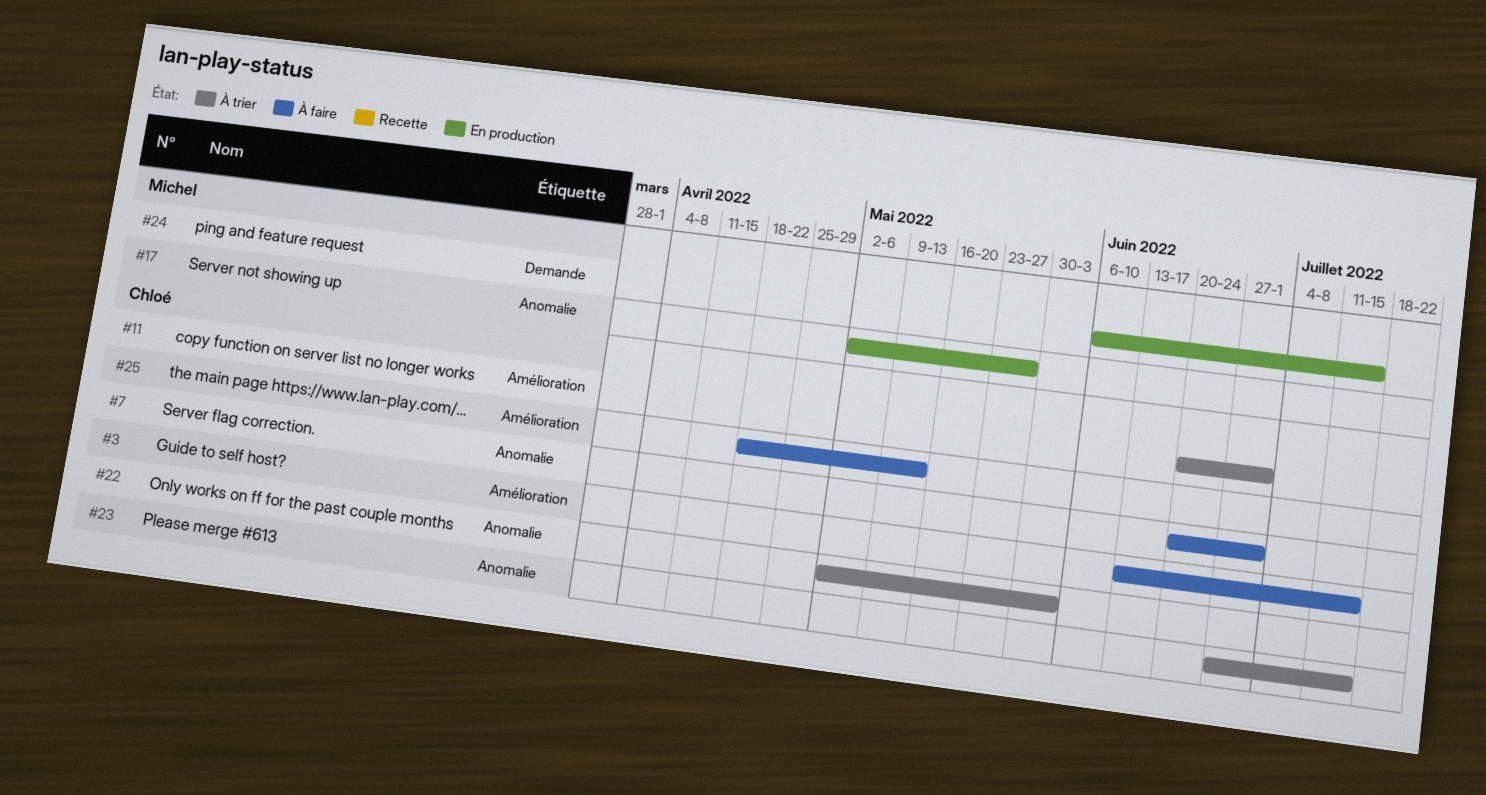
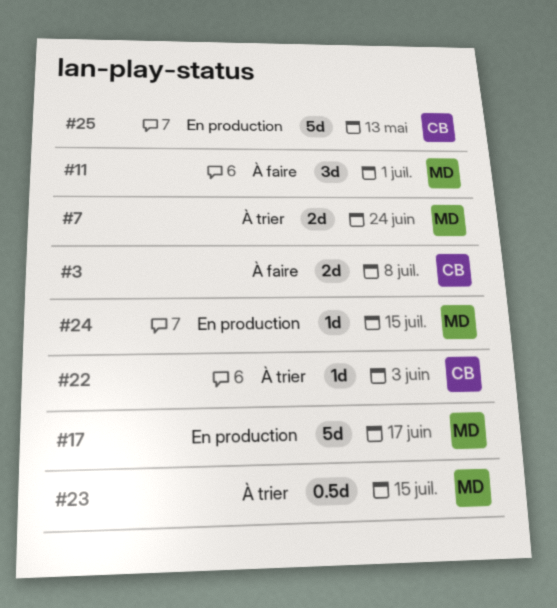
#3, due: Jul 15 -> Jul 8
#7, status: À faire -> À trier
#7, owner: Chloé -> Michel
#7, due: Jul 1 -> Jun 24
#11, status: À trier -> À faire
#11, owner: Chloé -> Michel
#17, due: May 27 -> Jun 17
#23, owner: Chloé -> Michel
#25, status: À faire -> En production

